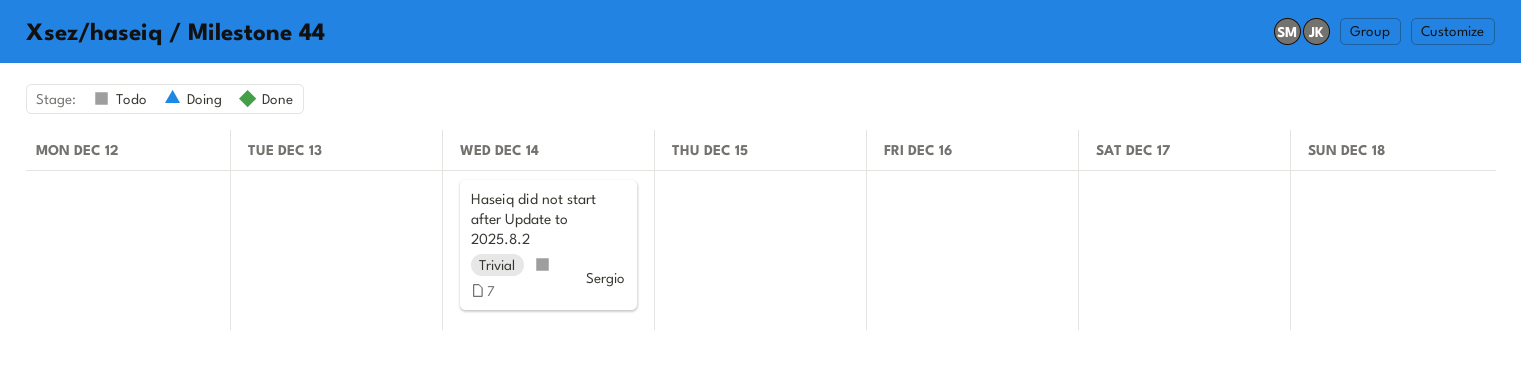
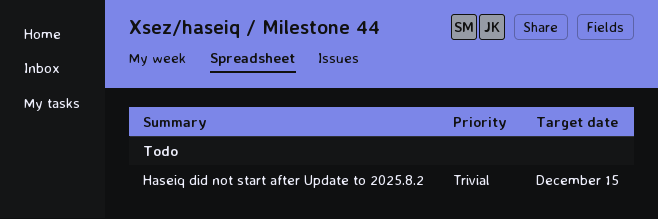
Haseiq did not start after Update to 2025.8.2, due: Dec 14 -> Dec 15

